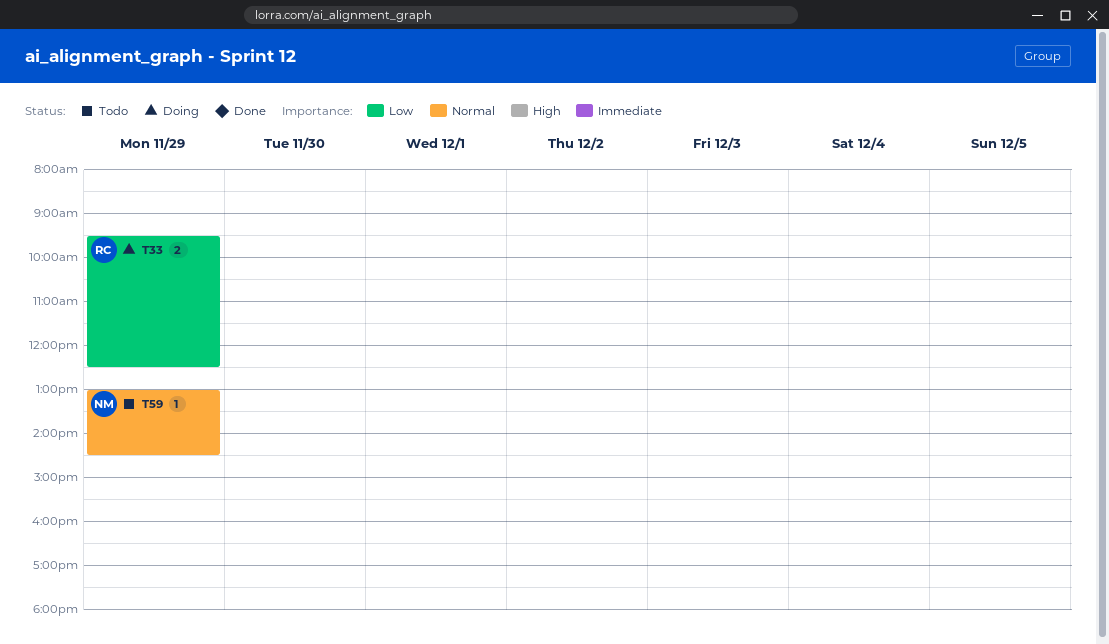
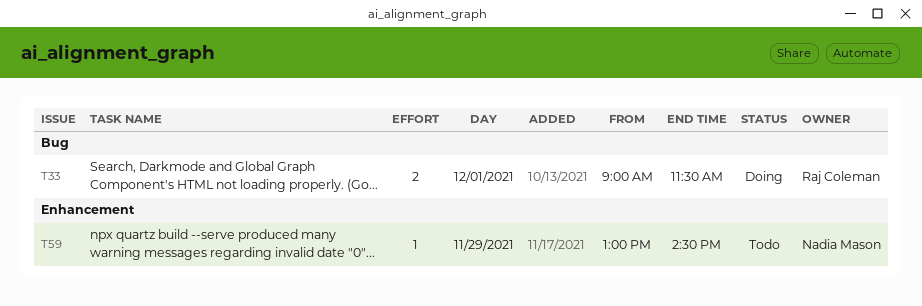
T33, day: Nov 29 -> Dec 1
T33, begins: 09:30 -> 09:00
T33, ends: 12:30 -> 11:30

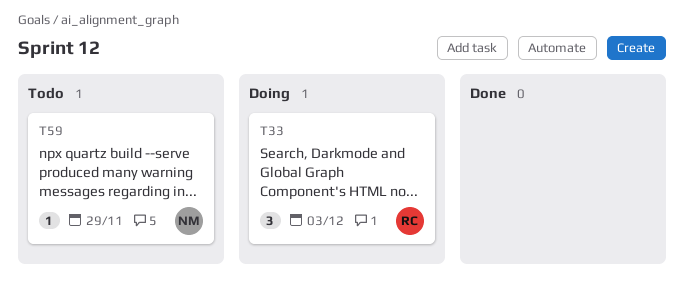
T33, estimate: 2 -> 3
T33, day: Dec 1 -> Dec 3

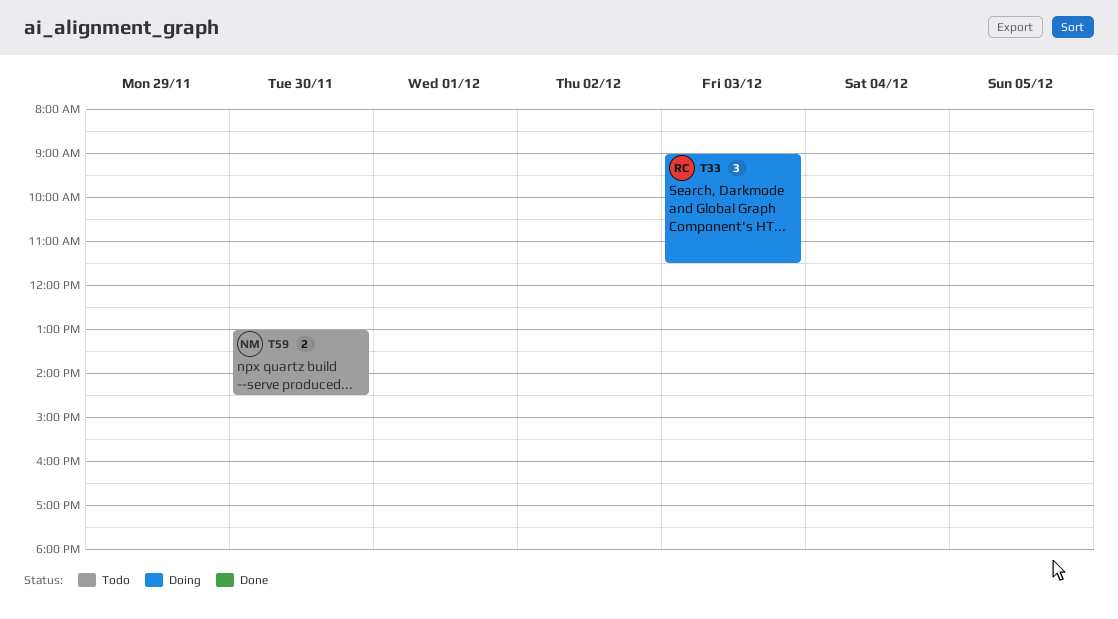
T59, estimate: 1 -> 2
T59, day: Nov 29 -> Nov 30

